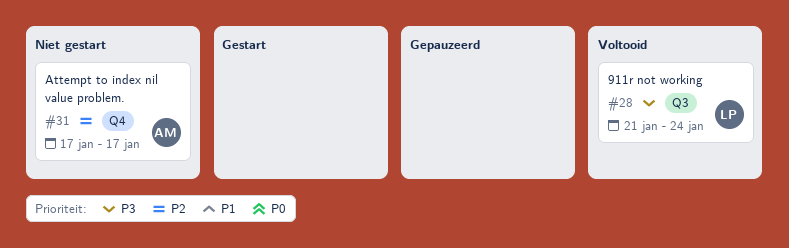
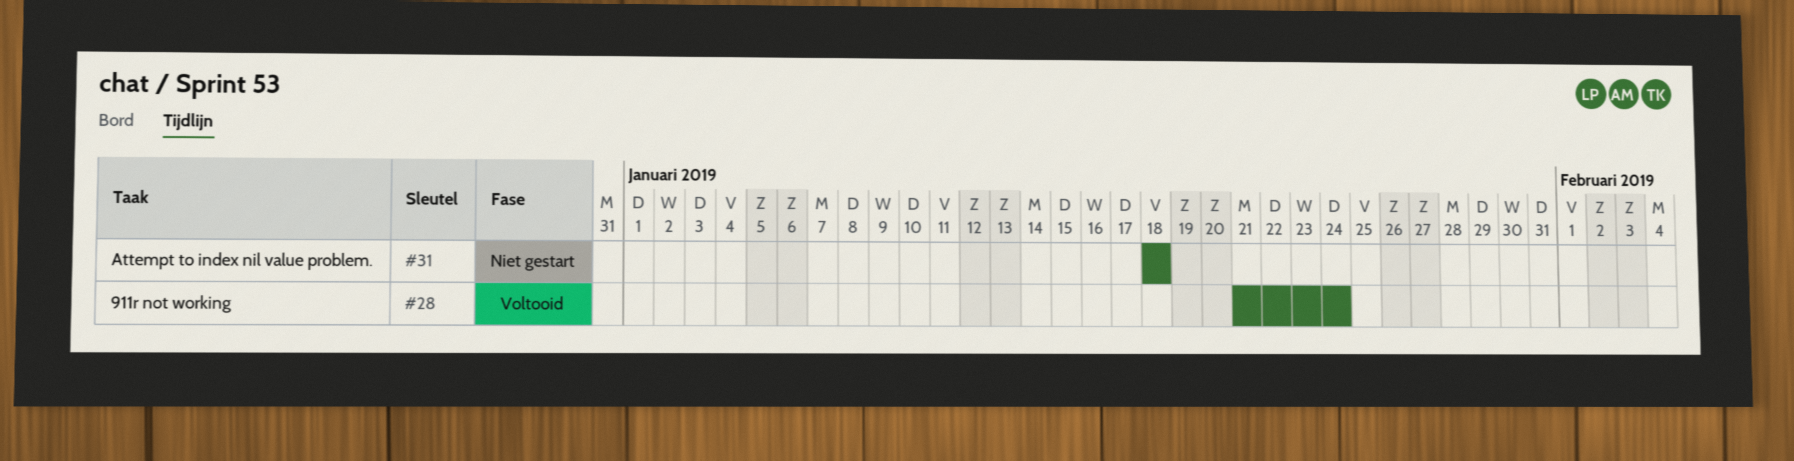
#31, start: Jan 17 -> Jan 18
#31, due: Jan 17 -> Jan 18

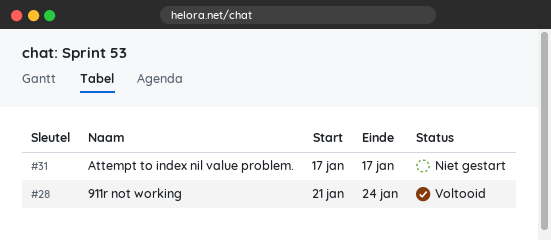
#31, start: Jan 18 -> Jan 17
#31, due: Jan 18 -> Jan 17

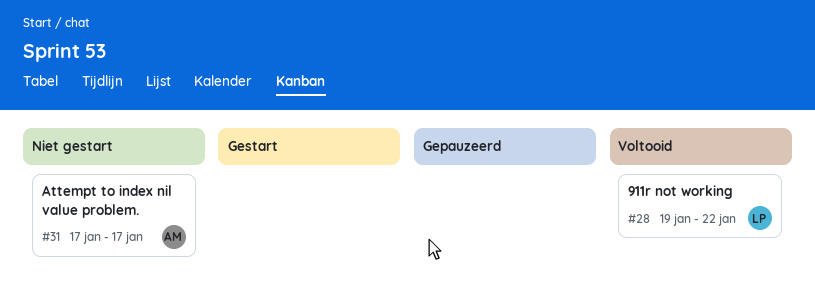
#28, start: Jan 21 -> Jan 19
#28, due: Jan 24 -> Jan 22

